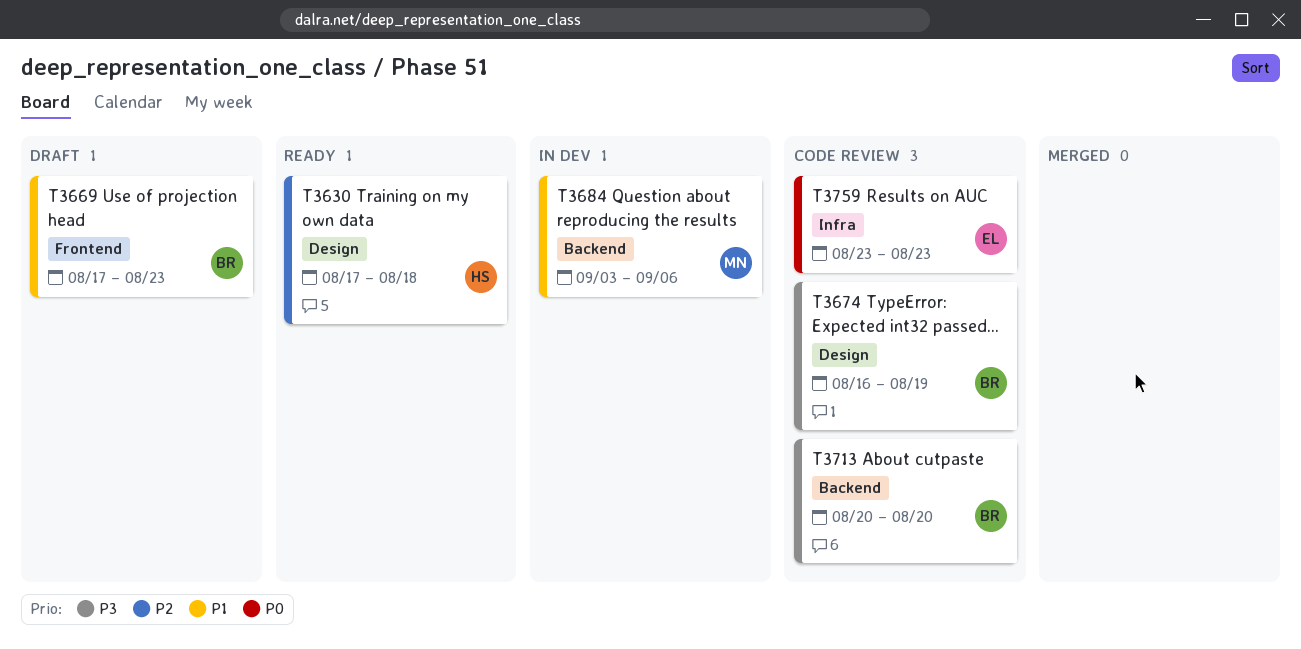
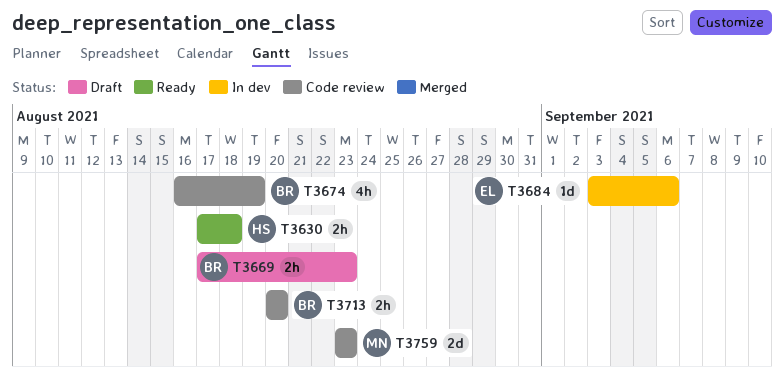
T3684, owner: MN -> EL
T3759, owner: EL -> MN

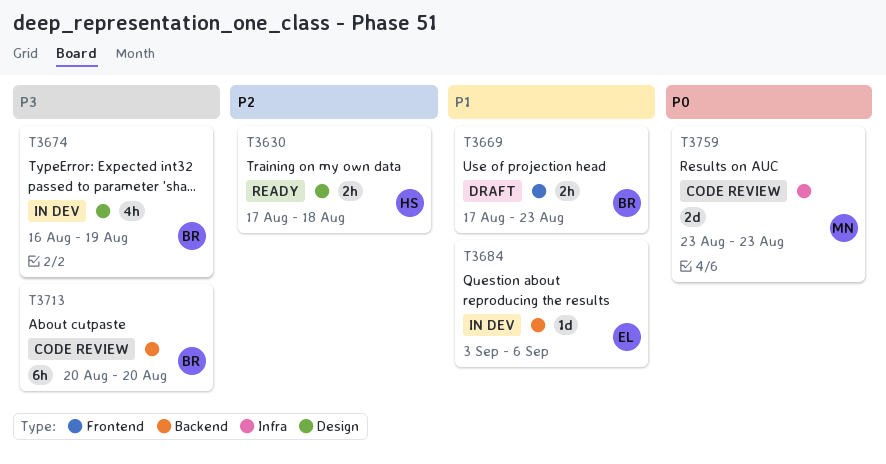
T3674, status: Code review -> In dev
T3713, estimate: 2h -> 6h

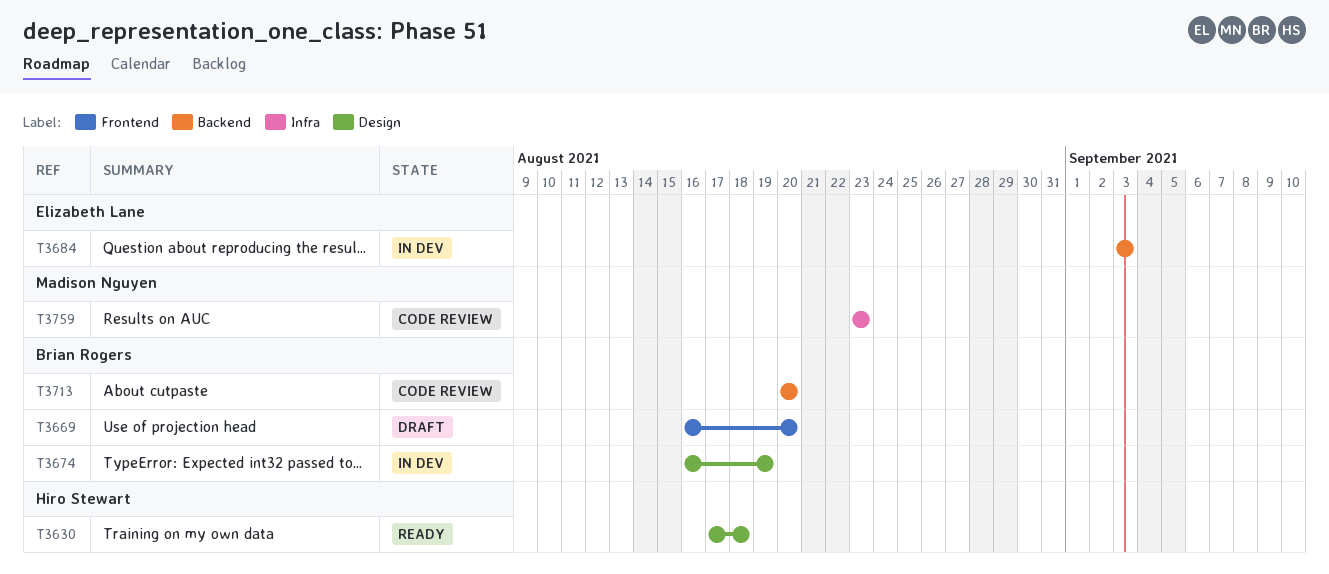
T3669, start: Aug 17 -> Aug 16
T3669, due: Aug 23 -> Aug 20
T3684, due: Sep 6 -> Sep 3

